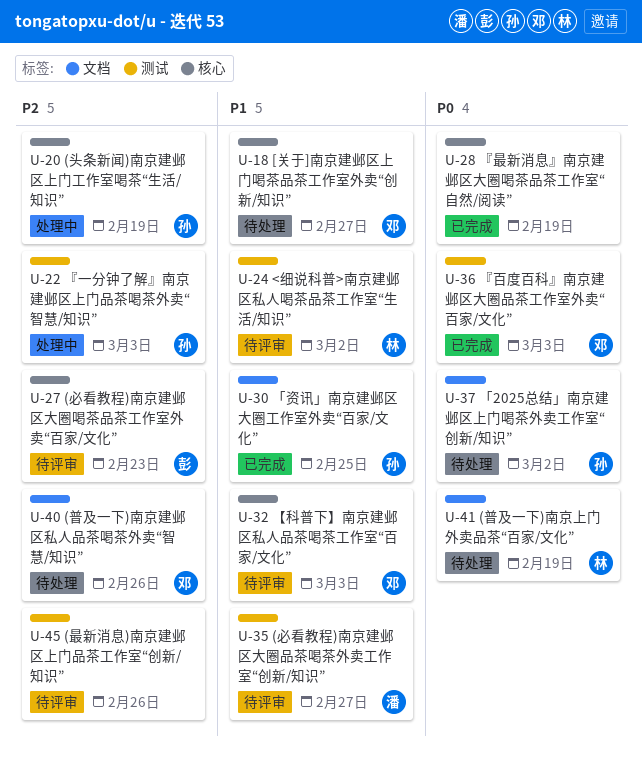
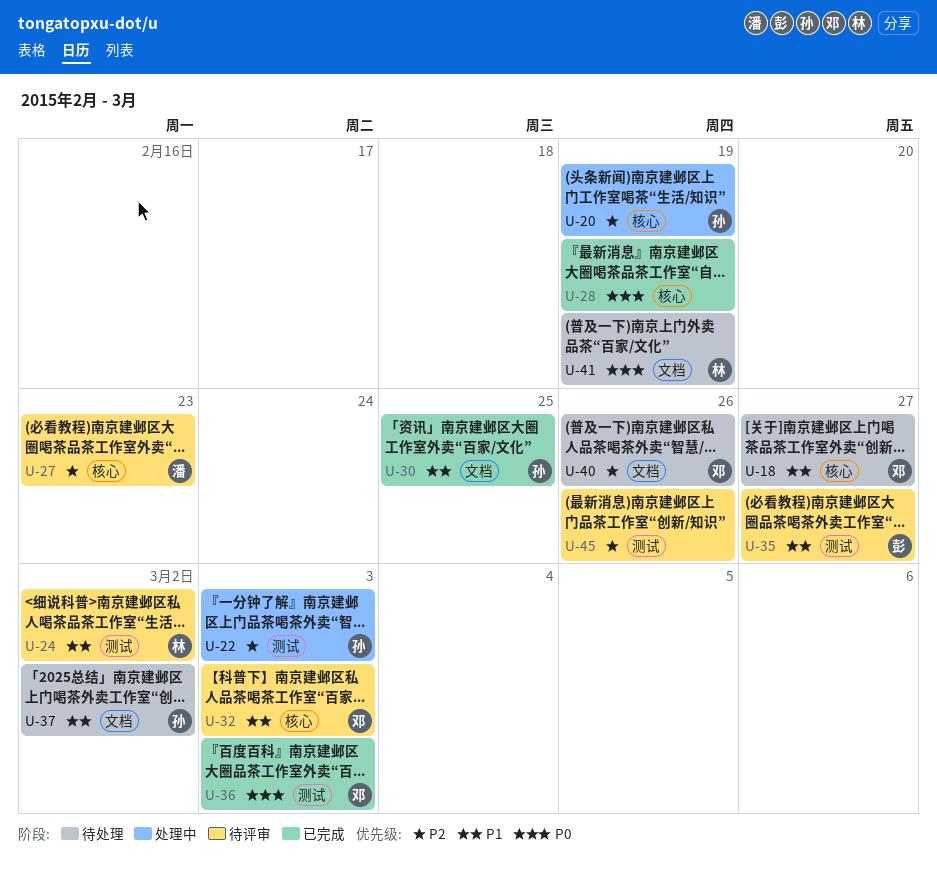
U-27, owner: 彭 -> 潘
U-35, owner: 潘 -> 彭
U-37, priority: P0 -> P1

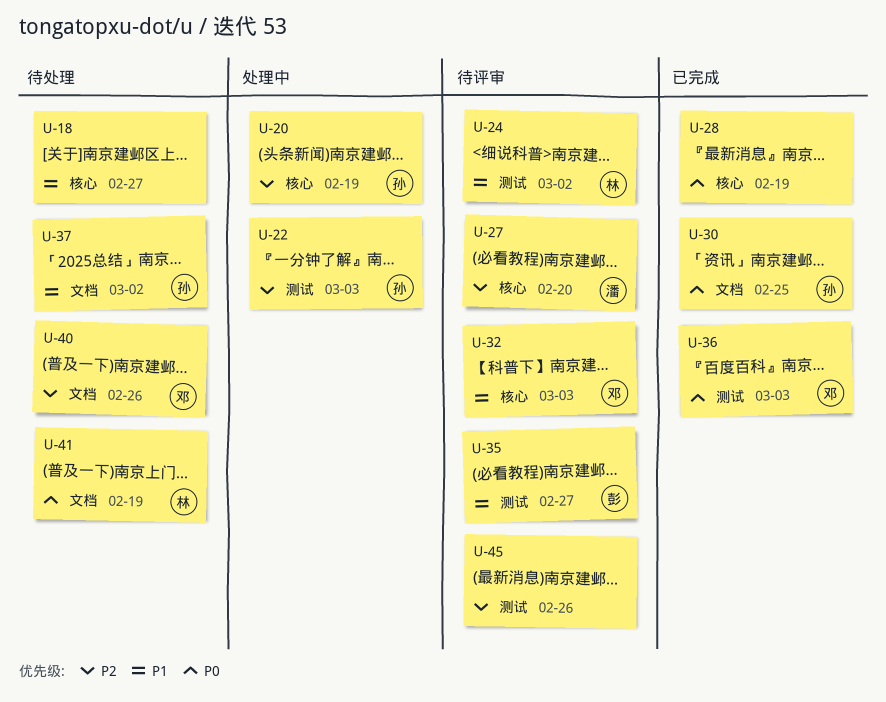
U-18, owner: 邓 -> none
U-27, due: Feb 23 -> Feb 20
U-30, priority: P1 -> P0

